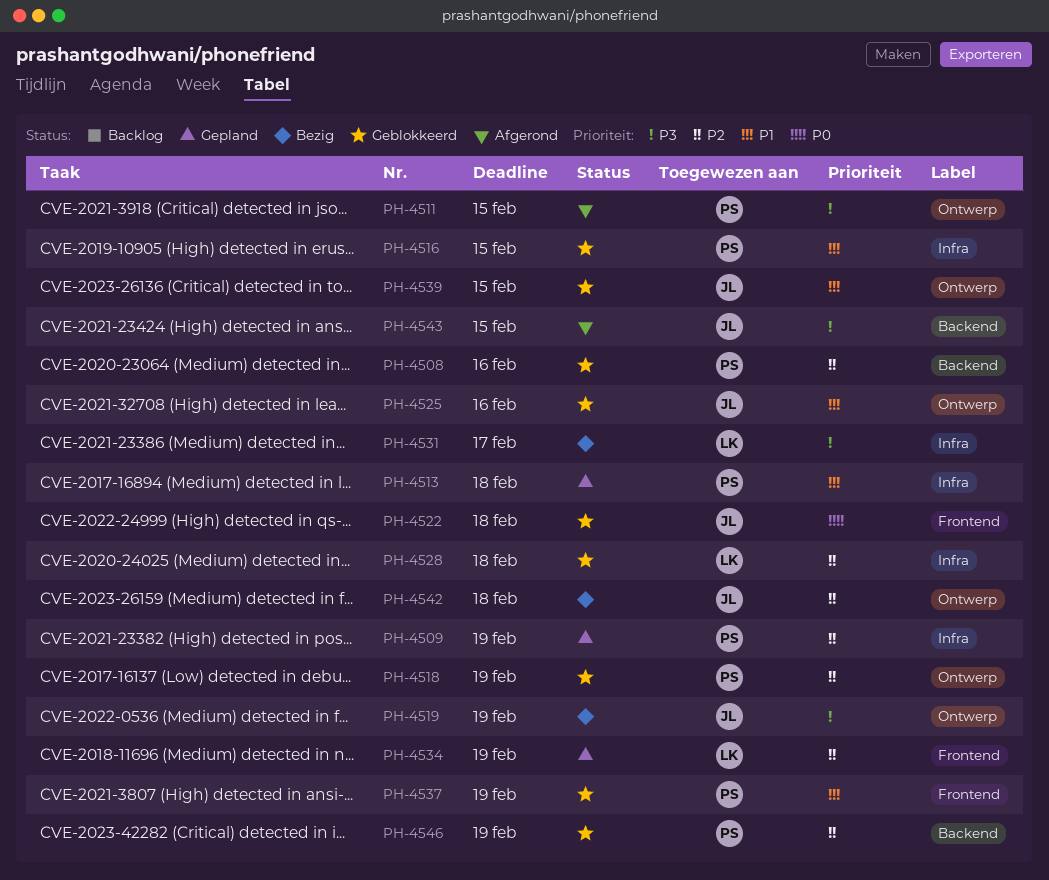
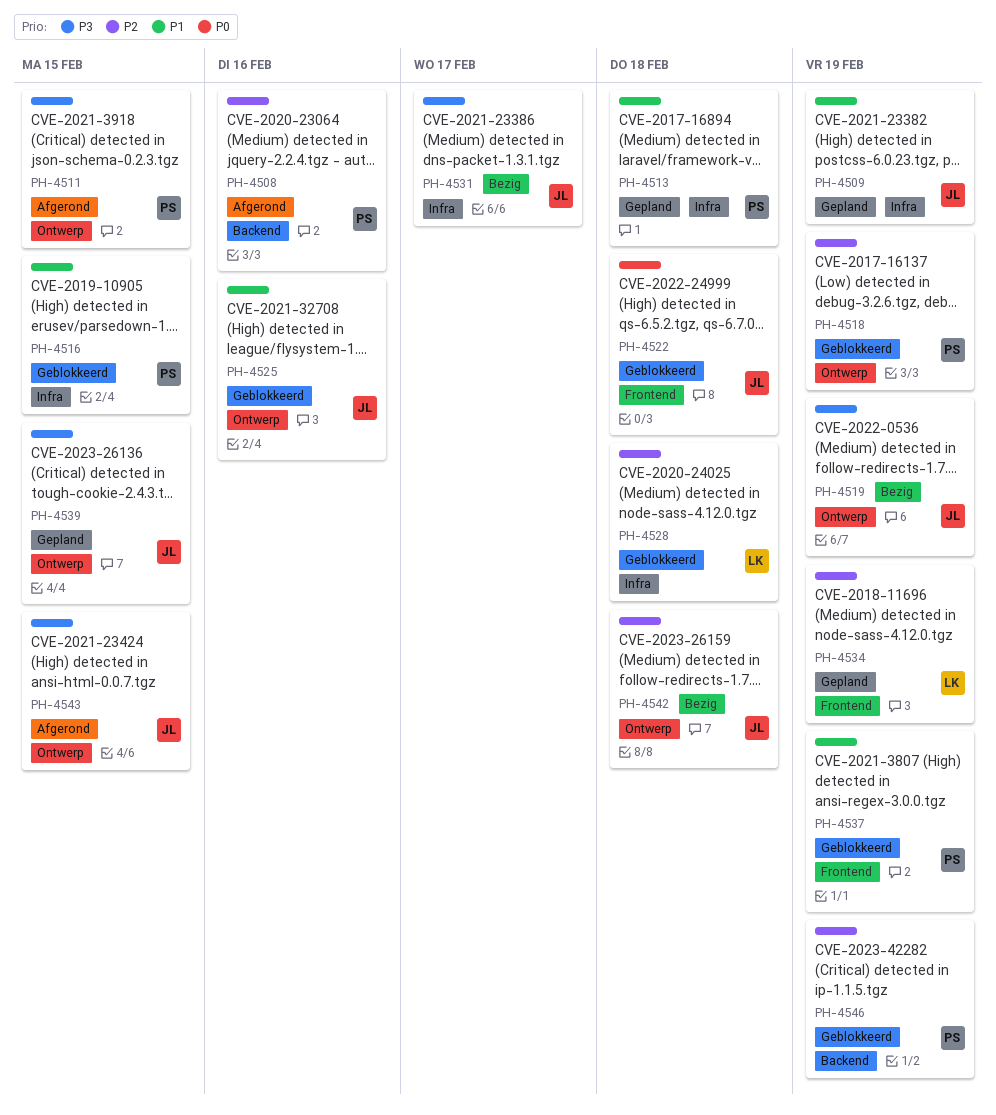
PH-4508, status: Geblokkeerd -> Afgerond
PH-4509, owner: PS -> JL
PH-4509, priority: P2 -> P1
PH-4531, owner: LK -> JL
PH-4539, status: Geblokkeerd -> Gepland
PH-4539, priority: P1 -> P3
PH-4543, label: Backend -> Ontwerp

